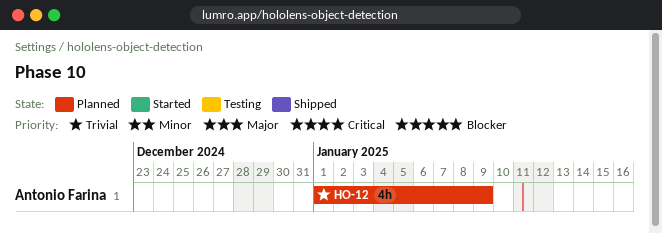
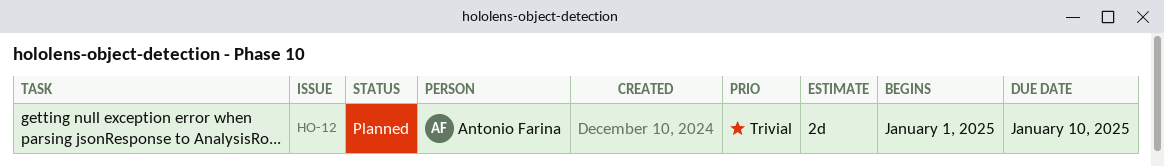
HO-12, estimate: 4h -> 2d
HO-12, due: Jan 9 -> Jan 10

